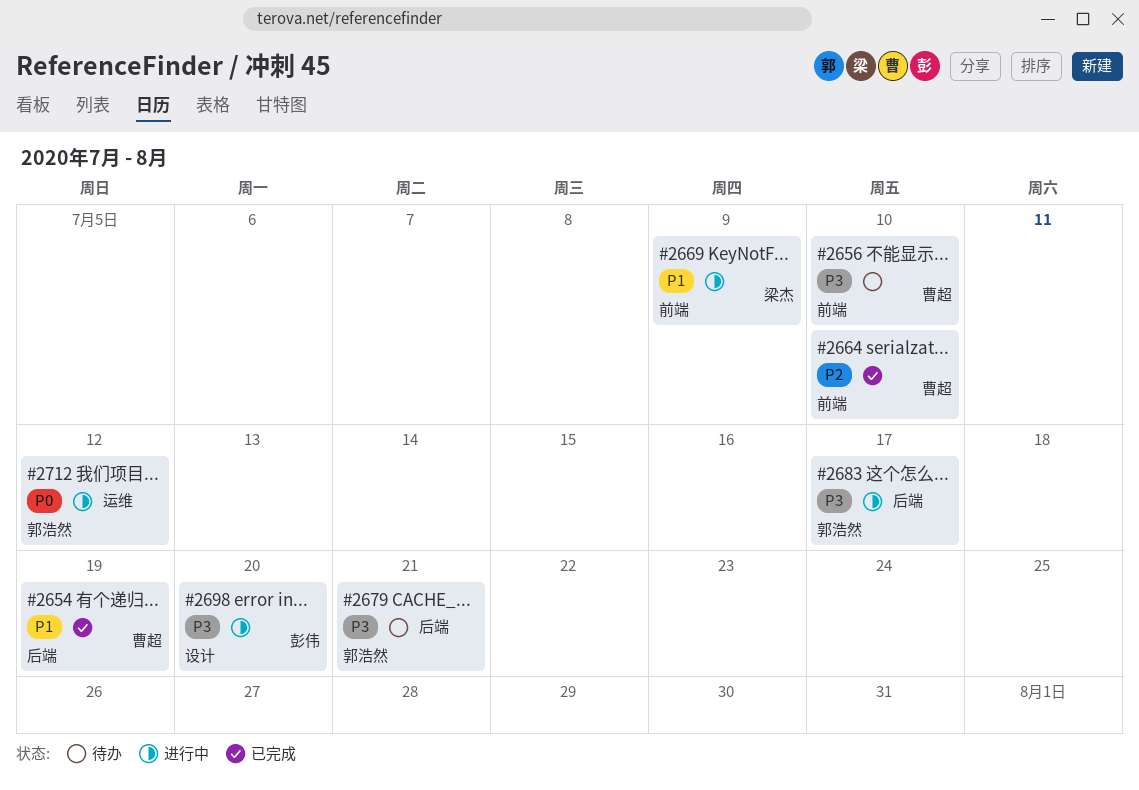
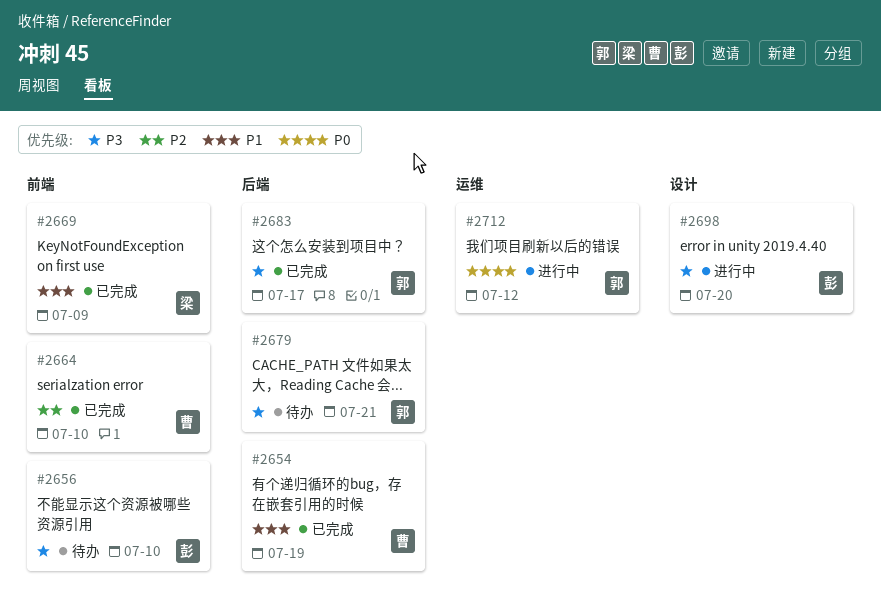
#2656, owner: 曹超 -> 彭伟
#2669, status: 进行中 -> 已完成
#2683, status: 进行中 -> 已完成

